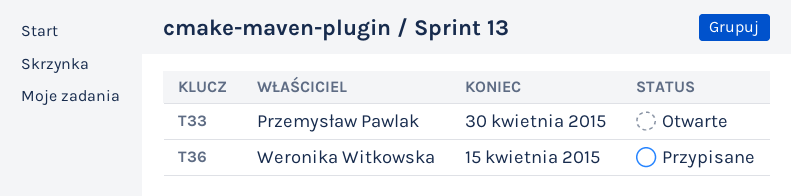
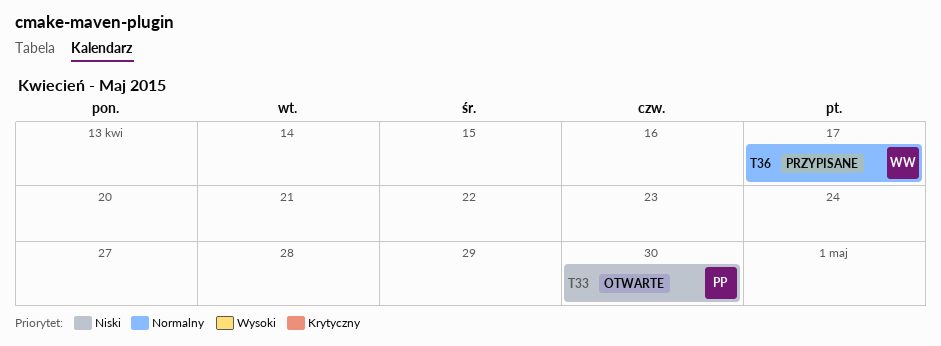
T36, due: Apr 15 -> Apr 17

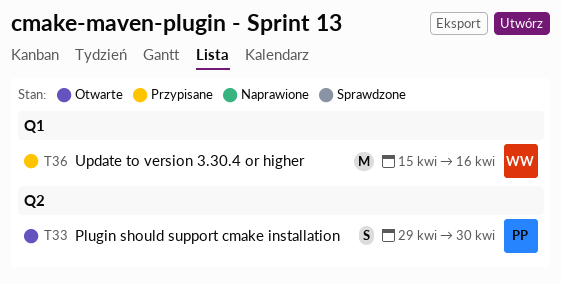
T36, due: Apr 17 -> Apr 16

